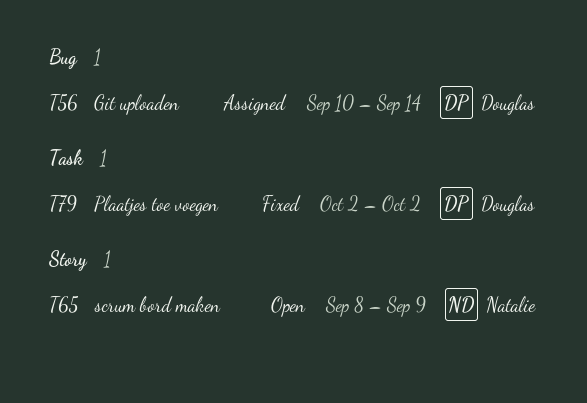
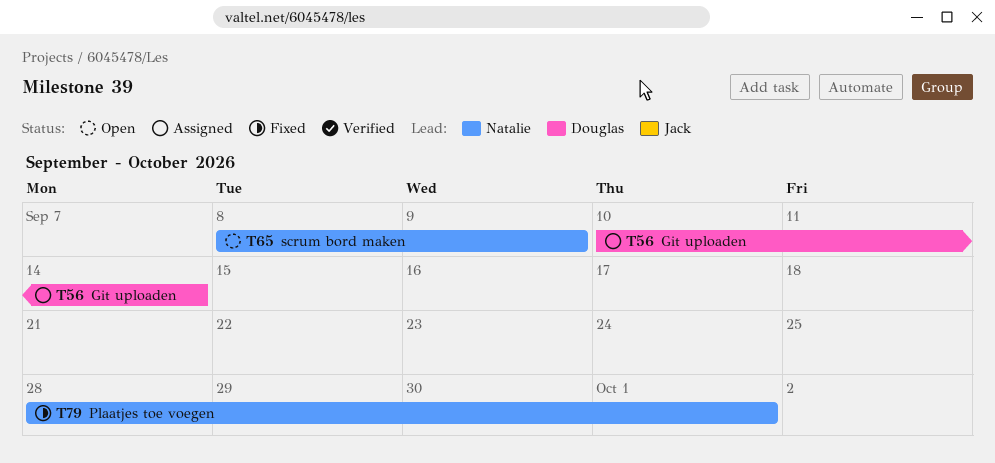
T79, owner: Douglas -> Natalie
T79, start: Oct 2 -> Sep 28
T79, due: Oct 2 -> Oct 1

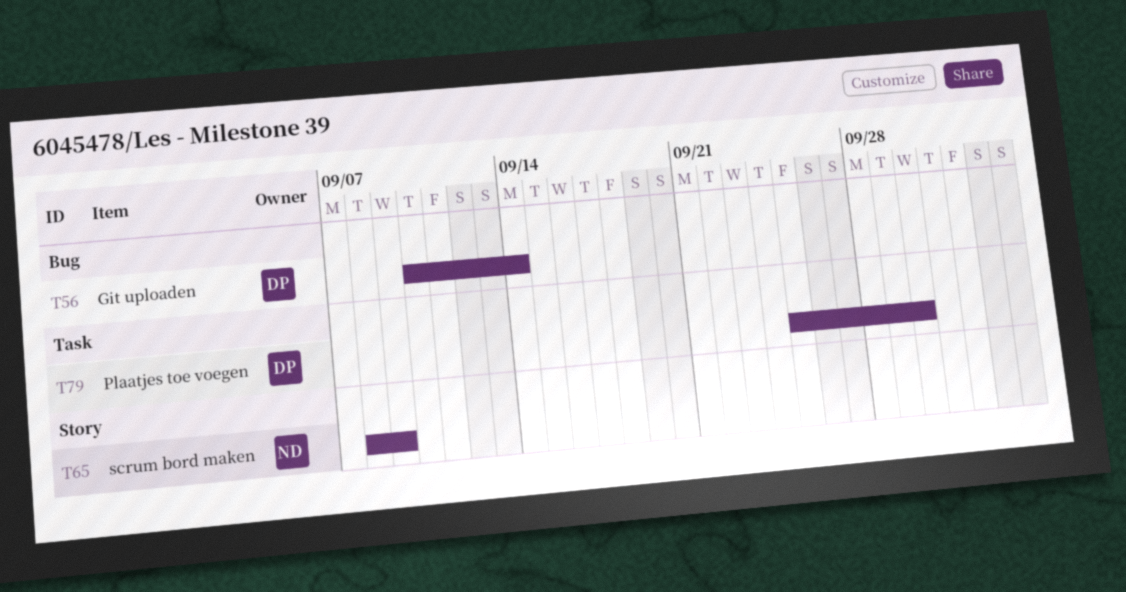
T79, owner: Natalie -> Douglas
T79, start: Sep 28 -> Sep 25
T79, due: Oct 1 -> Sep 30

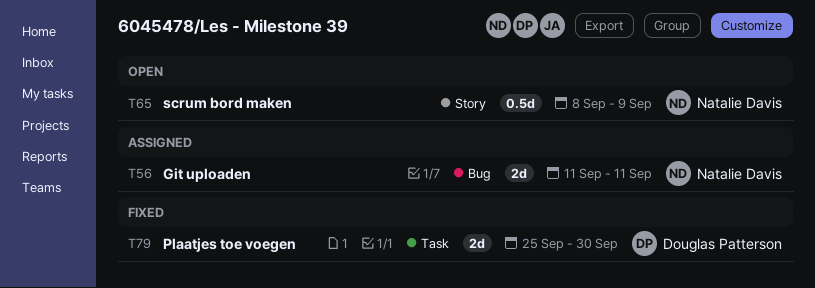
T56, owner: Douglas Patterson -> Natalie Davis
T56, start: Sep 10 -> Sep 11
T56, due: Sep 14 -> Sep 11

